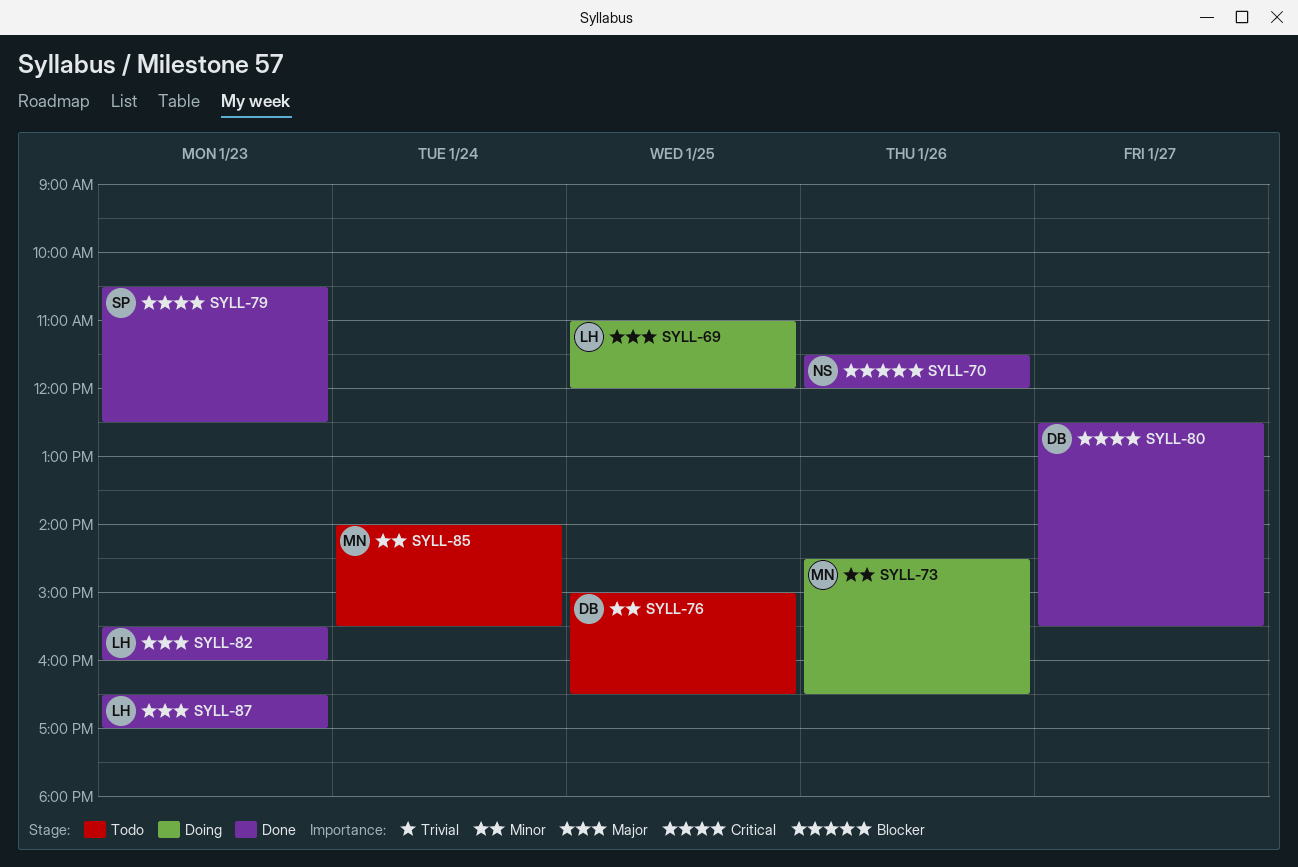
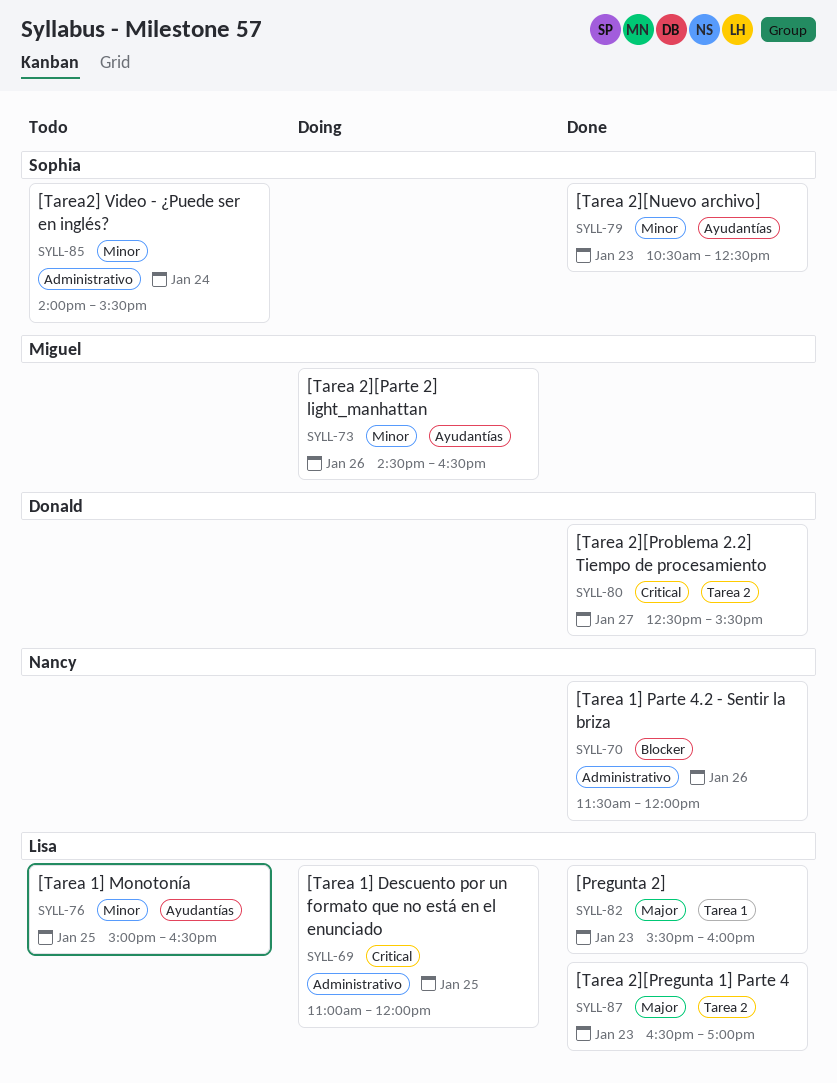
SYLL-69, priority: Major -> Critical
SYLL-76, owner: Donald -> Lisa
SYLL-79, priority: Critical -> Minor
SYLL-85, owner: Miguel -> Sophia

